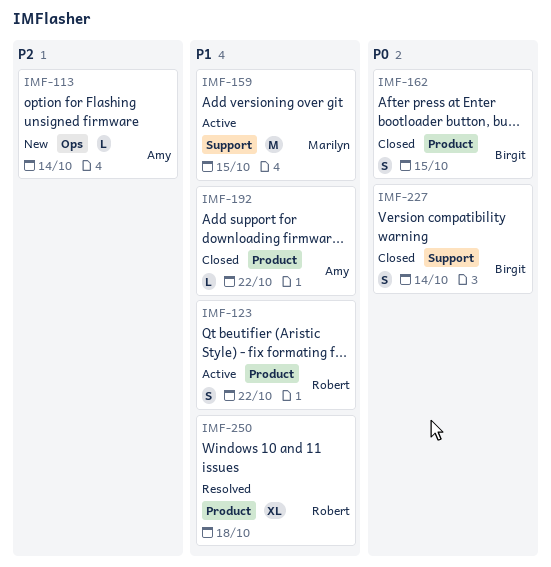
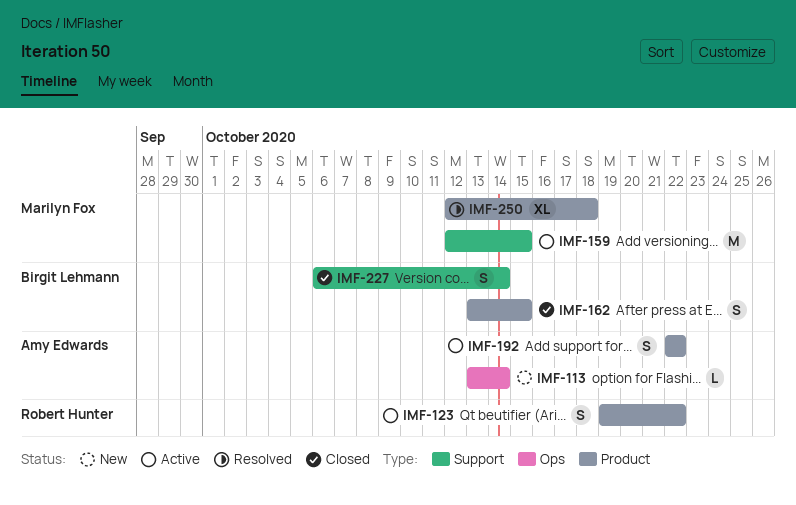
IMF-192, status: Closed -> Active
IMF-192, estimate: L -> S
IMF-250, owner: Robert Hunter -> Marilyn Fox

